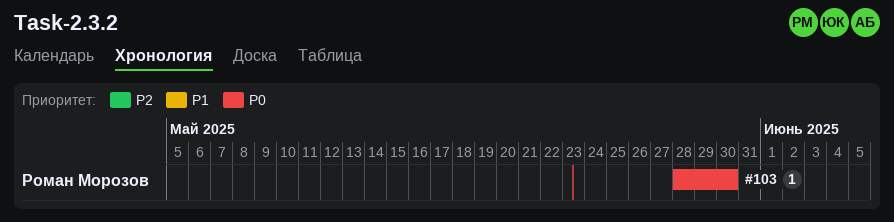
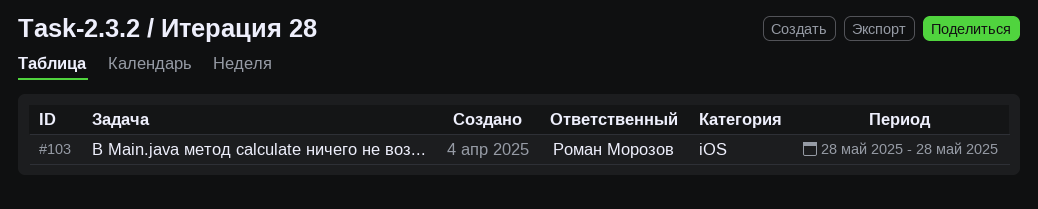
#103, due: May 30 -> May 28

